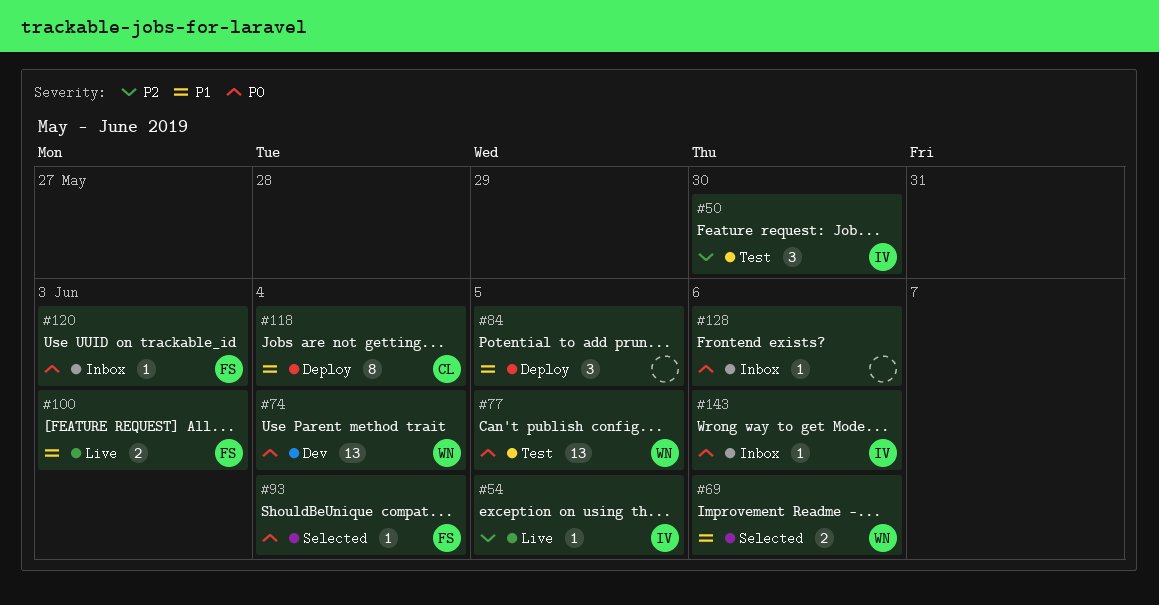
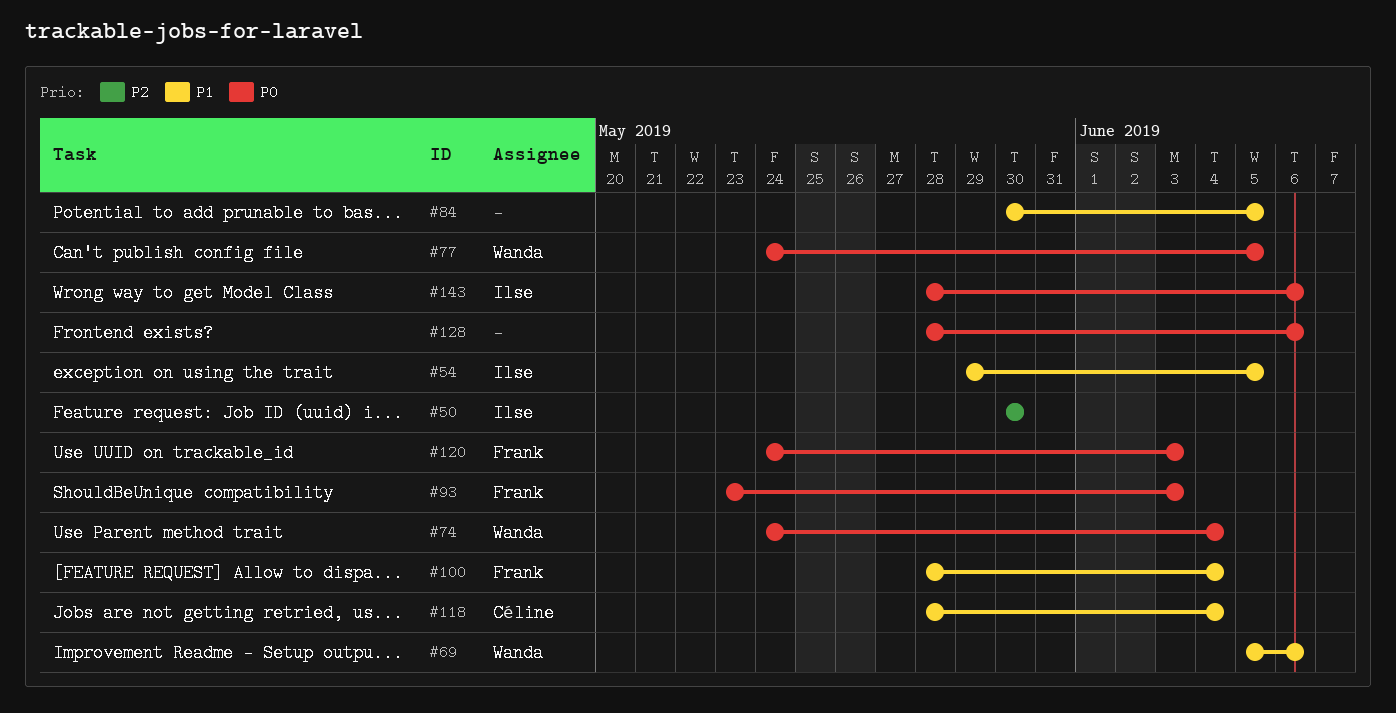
#54, priority: P2 -> P1
#93, due: Jun 4 -> Jun 3
#100, due: Jun 3 -> Jun 4

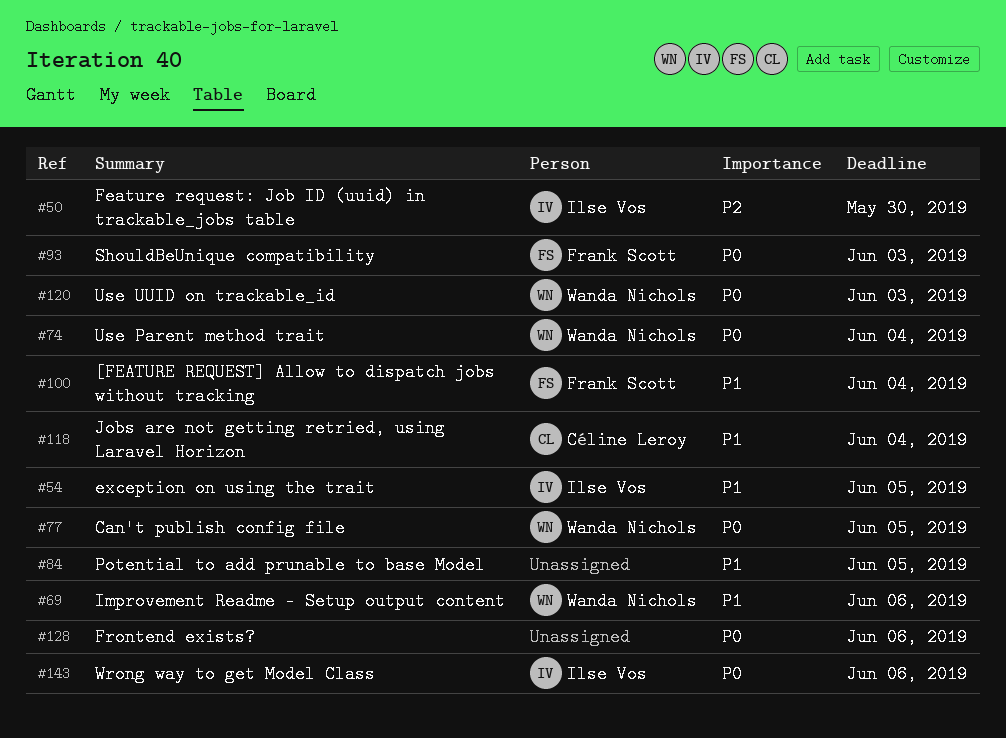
#120, owner: Frank Scott -> Wanda Nichols

